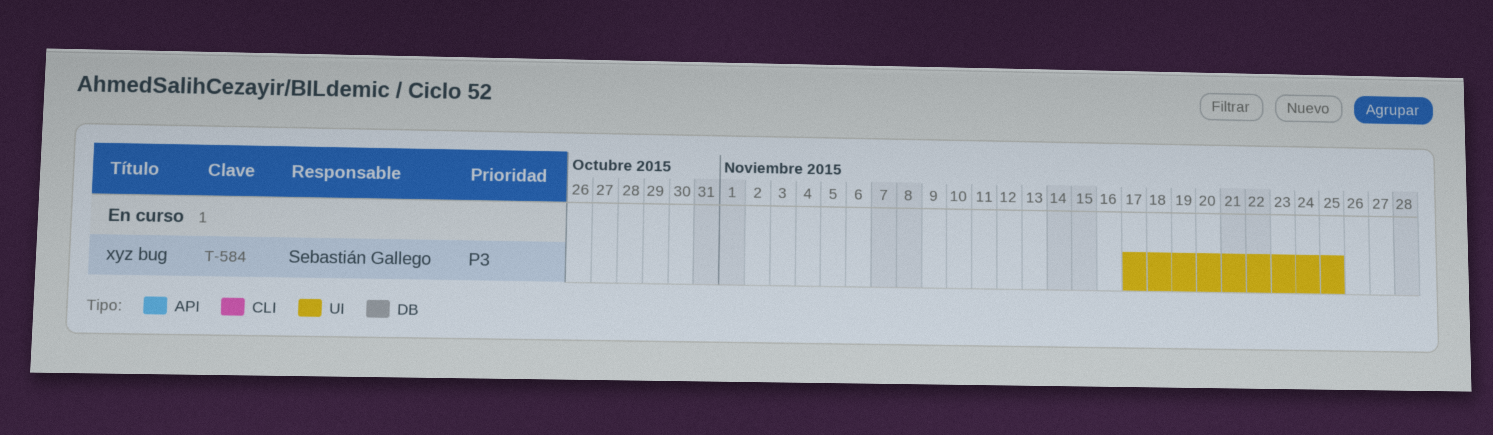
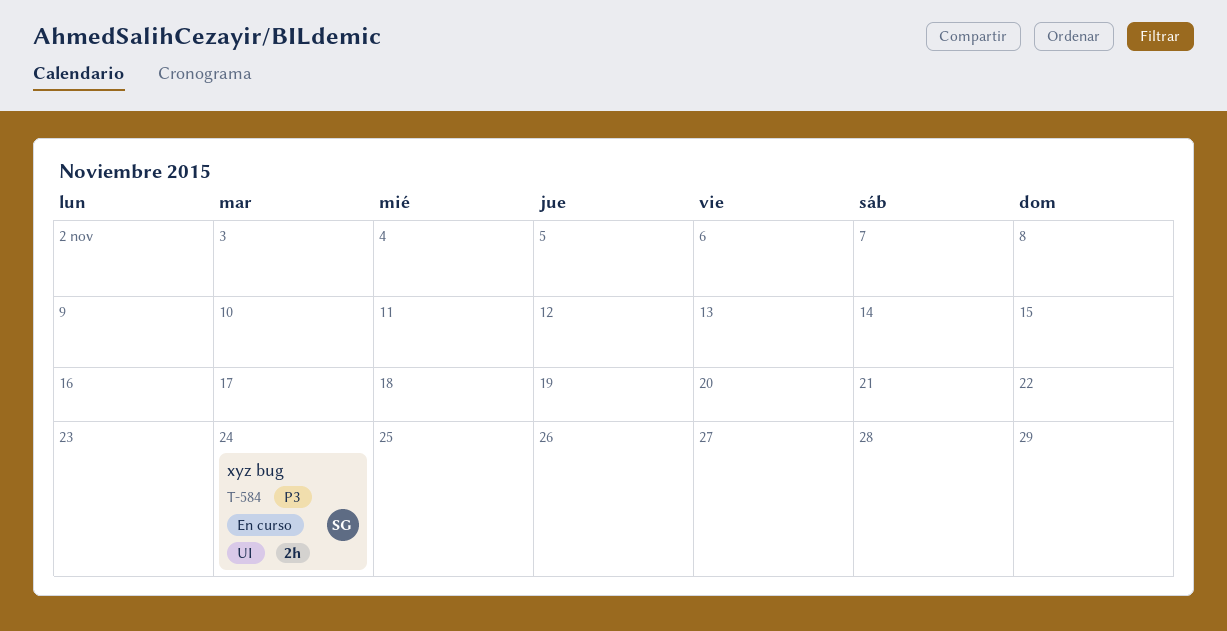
T-584, due: Nov 25 -> Nov 24

